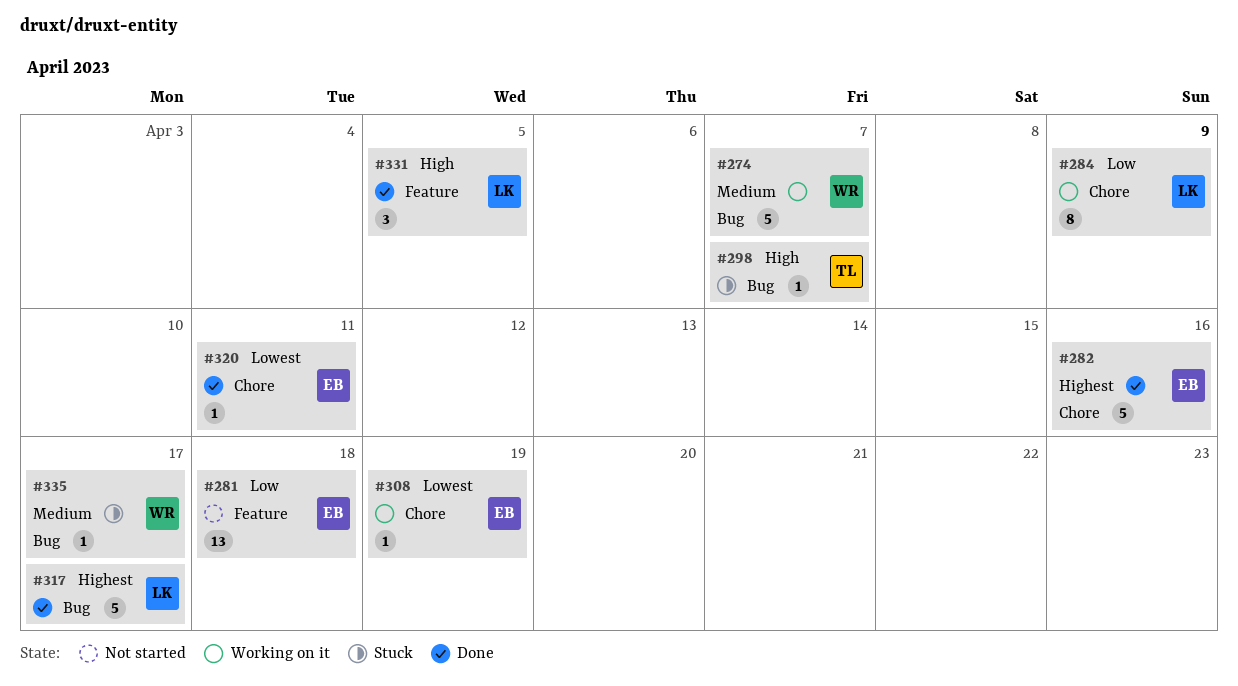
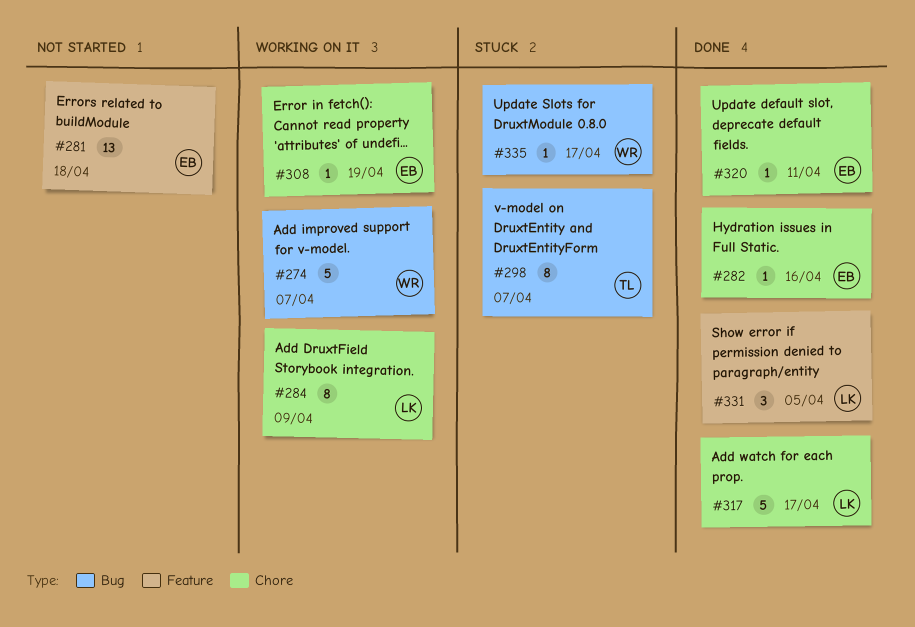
#282, estimate: 5 -> 1
#298, estimate: 1 -> 8
#317, label: Bug -> Chore

